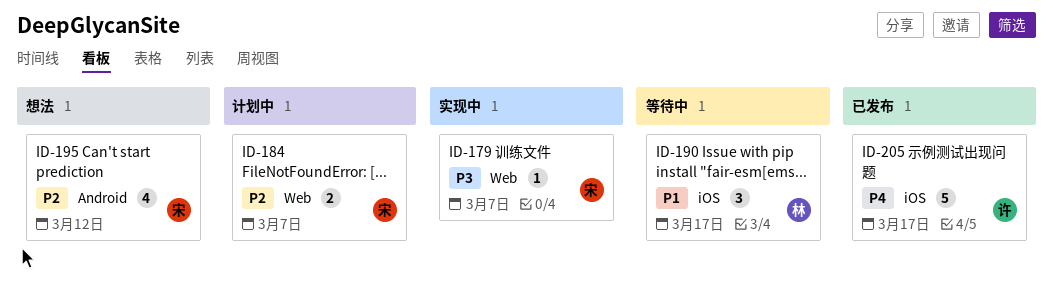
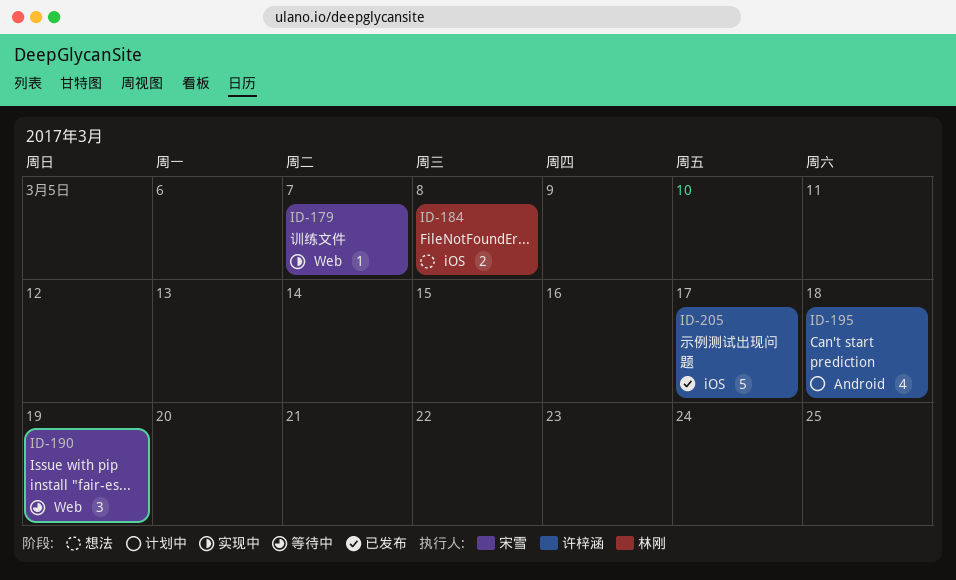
ID-184, status: 计划中 -> 想法
ID-184, owner: 宋雪 -> 林刚
ID-184, label: Web -> iOS
ID-184, due: Mar 7 -> Mar 8
ID-190, owner: 林刚 -> 宋雪
ID-190, label: iOS -> Web
ID-190, due: Mar 17 -> Mar 19
ID-195, status: 想法 -> 计划中
ID-195, owner: 宋雪 -> 许梓涵
ID-195, due: Mar 12 -> Mar 18

